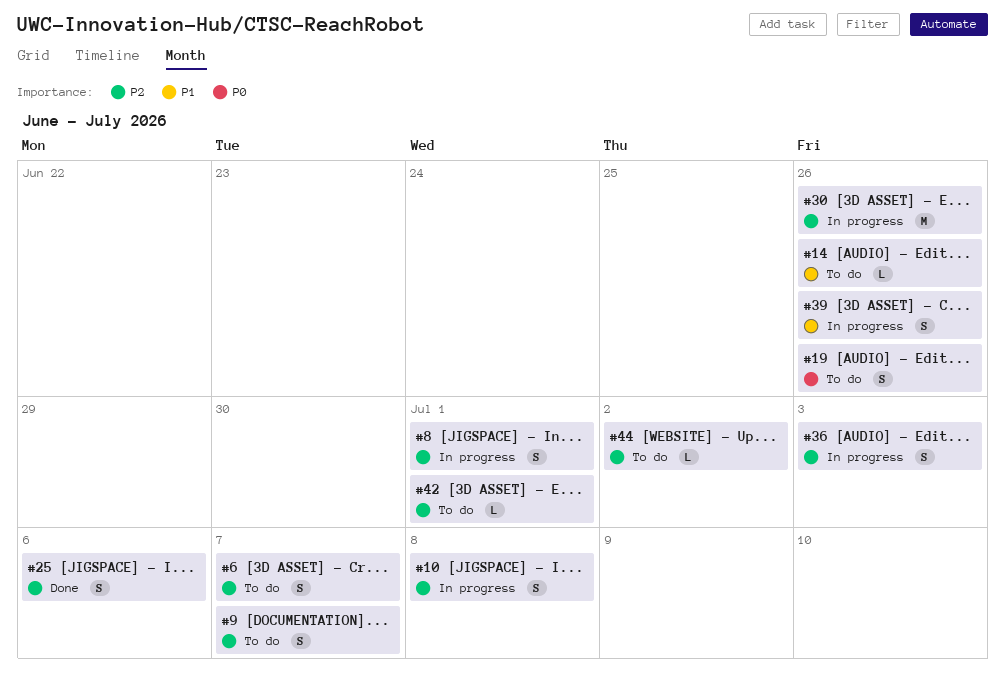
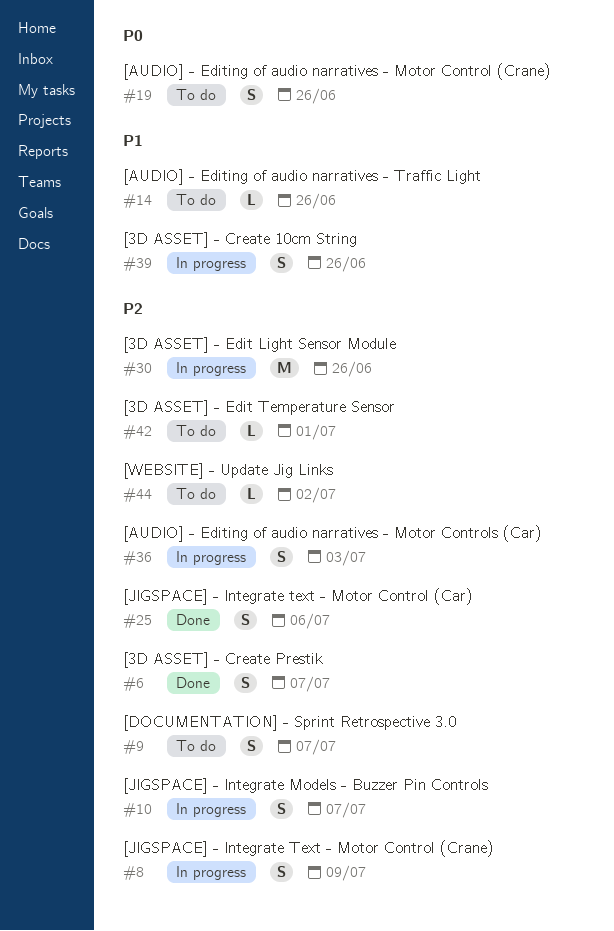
#6, status: To do -> Done
#8, due: Jul 1 -> Jul 9
#10, due: Jul 8 -> Jul 7

